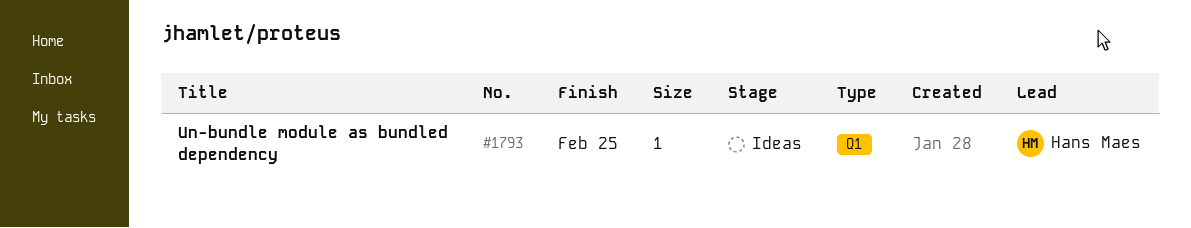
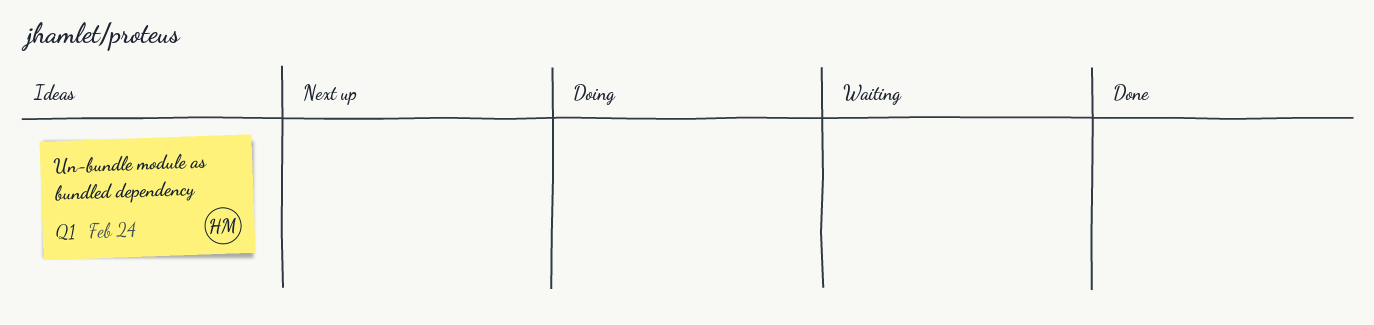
Un-bundle module as bundled dependency, due: Feb 25 -> Feb 24

